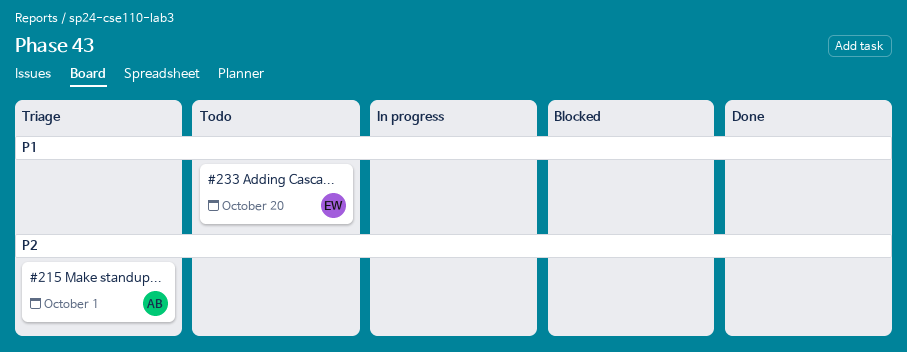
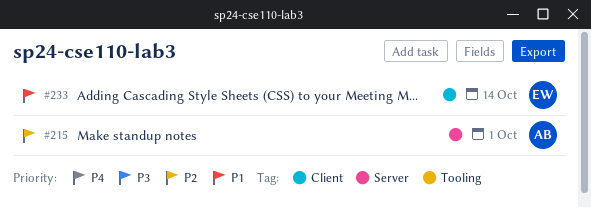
#233, due: Oct 20 -> Oct 14

